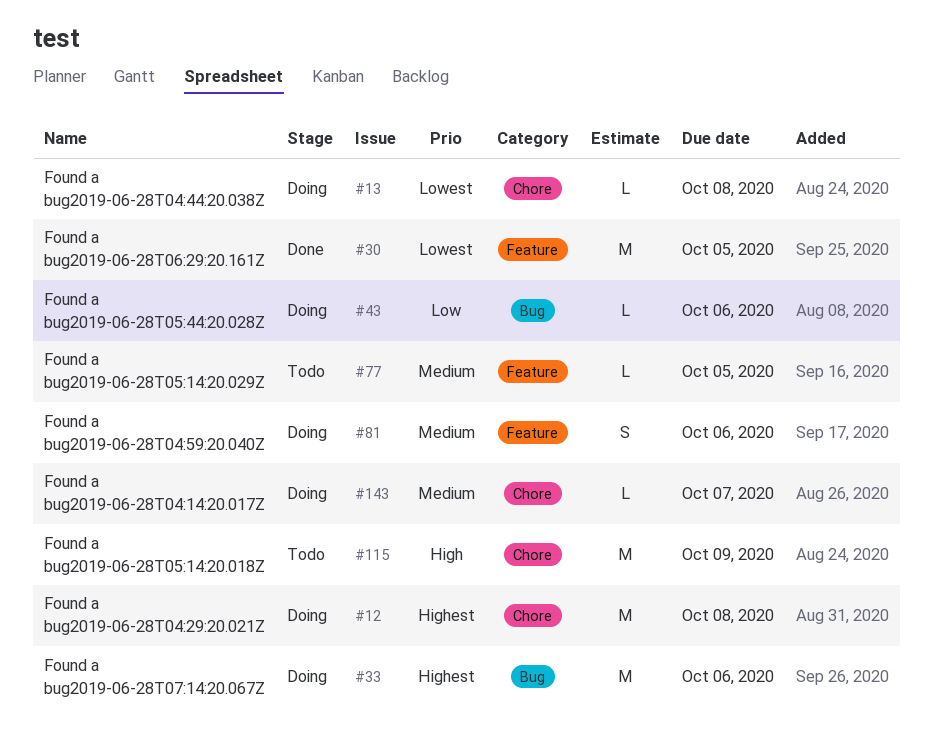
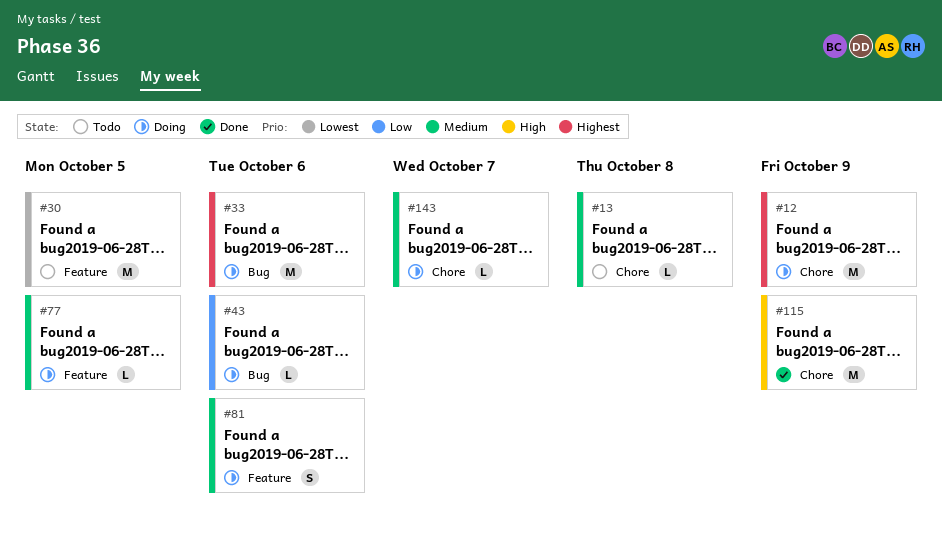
#12, due: Oct 8 -> Oct 9
#13, status: Doing -> Todo
#13, priority: Lowest -> Medium
#30, status: Done -> Todo
#77, status: Todo -> Doing
#115, status: Todo -> Done

